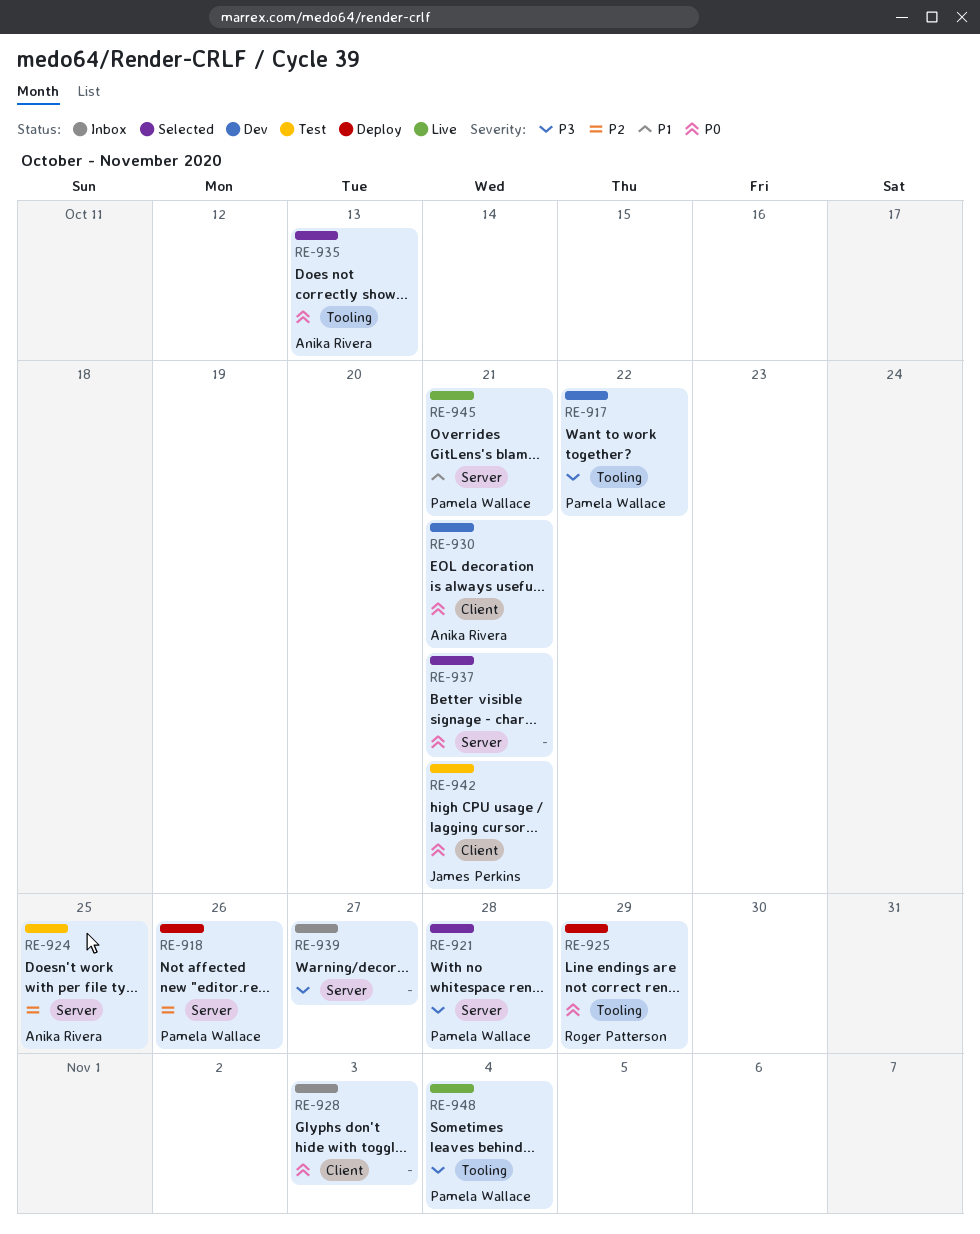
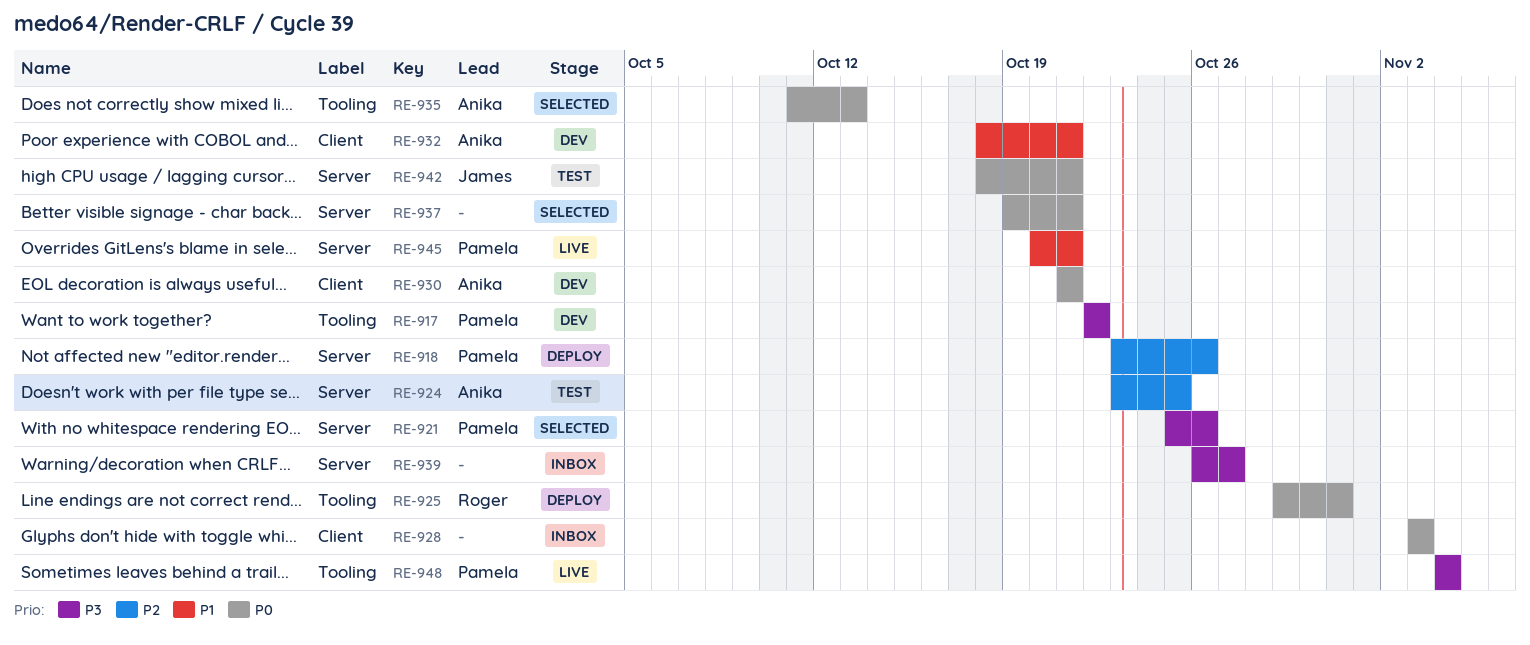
RE-921, due: Oct 28 -> Oct 26
RE-925, due: Oct 29 -> Oct 31
RE-932: none -> present
RE-942, label: Client -> Server

